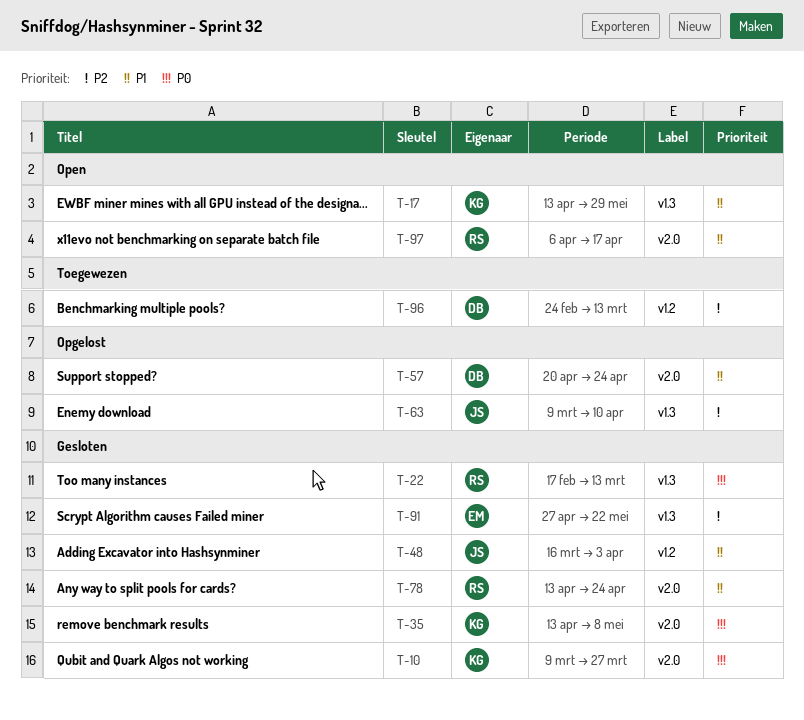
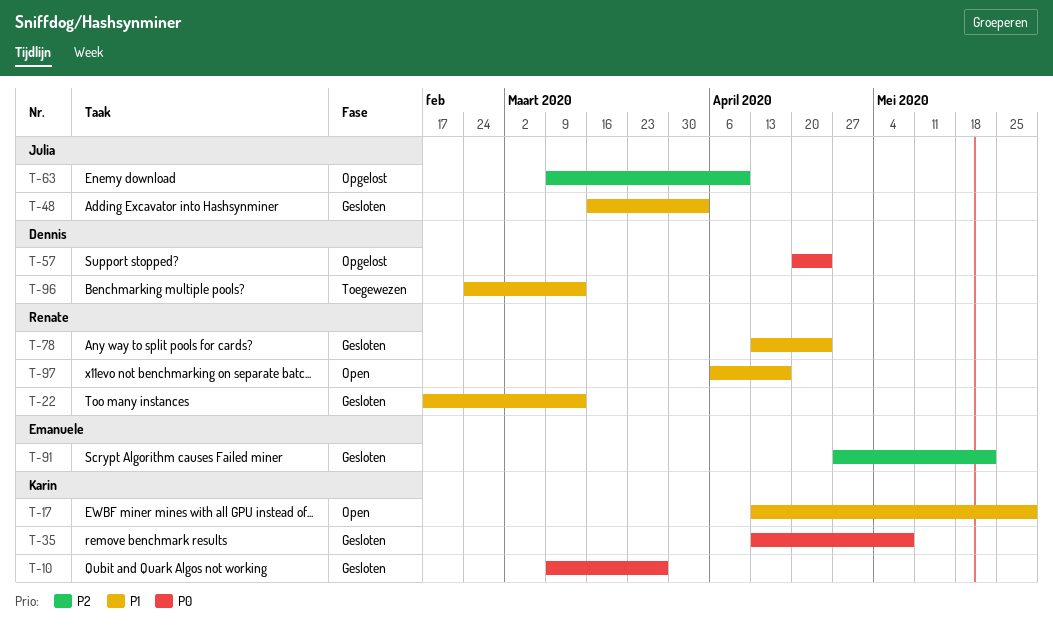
T-22, priority: P0 -> P1
T-57, priority: P1 -> P0
T-96, priority: P2 -> P1

